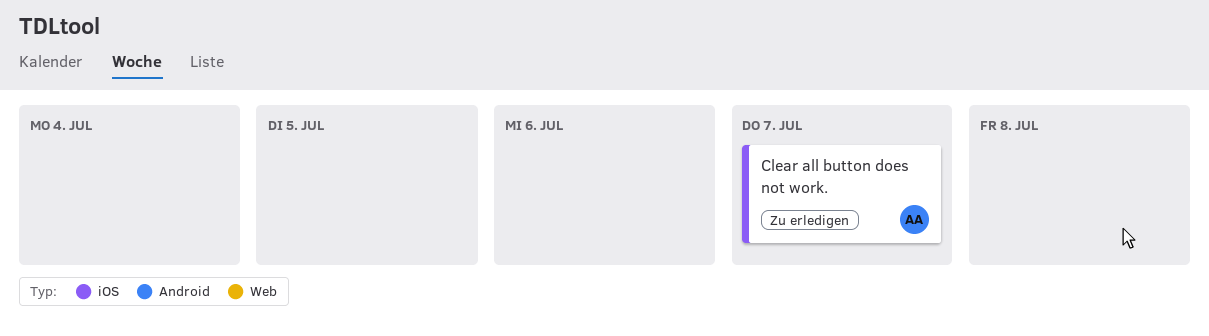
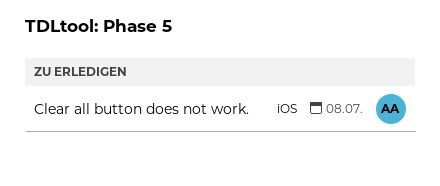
Clear all button does not work., due: Jul 7 -> Jul 8

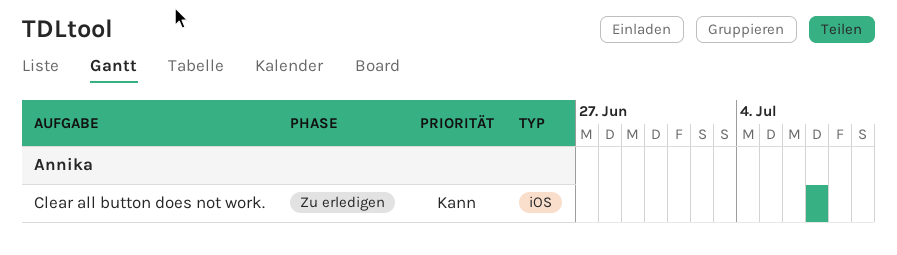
Clear all button does not work., due: Jul 8 -> Jul 7

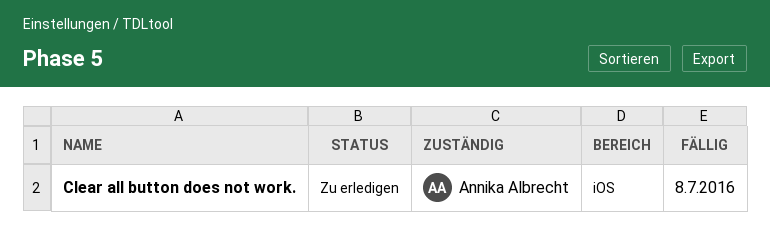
Clear all button does not work., due: Jul 7 -> Jul 8

